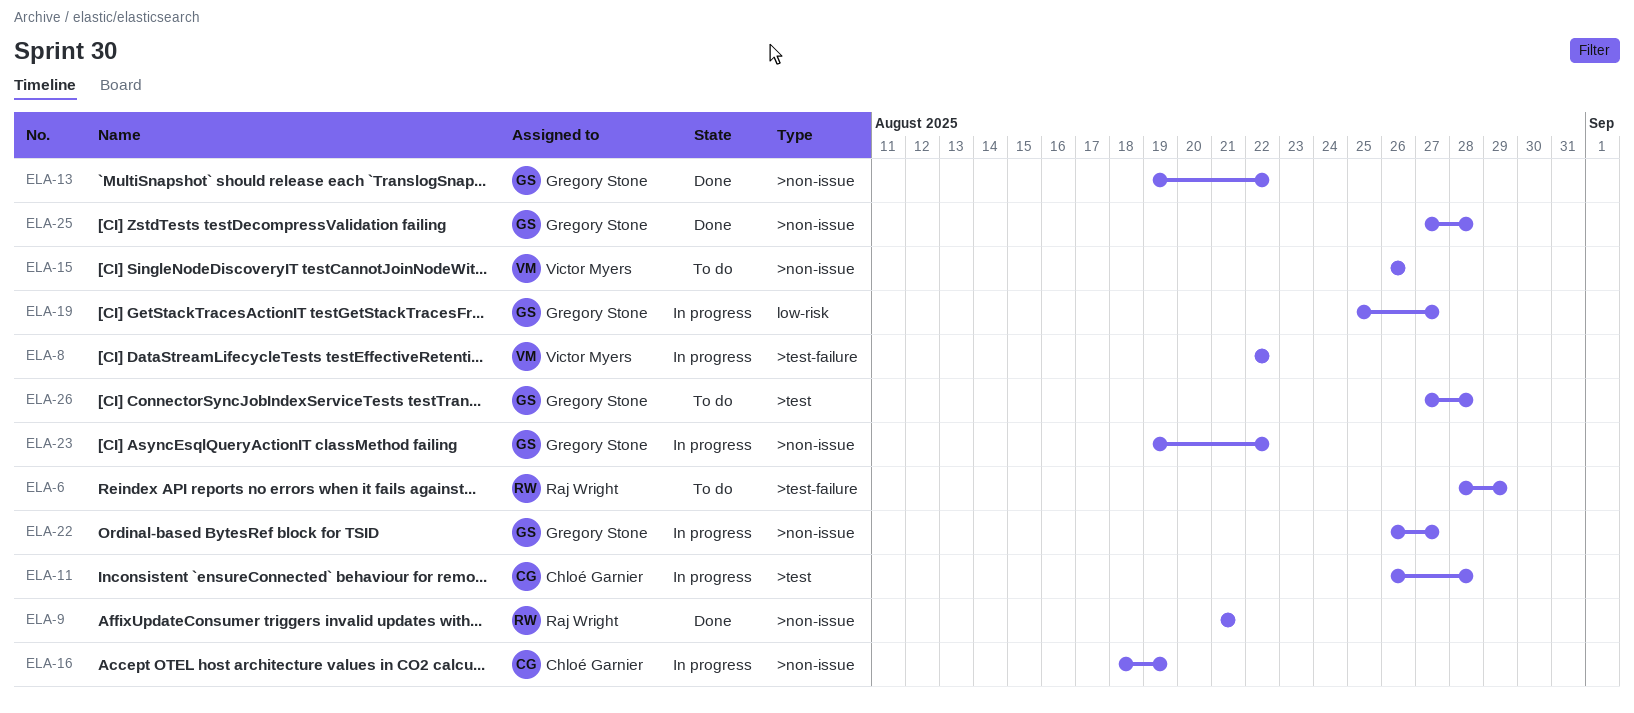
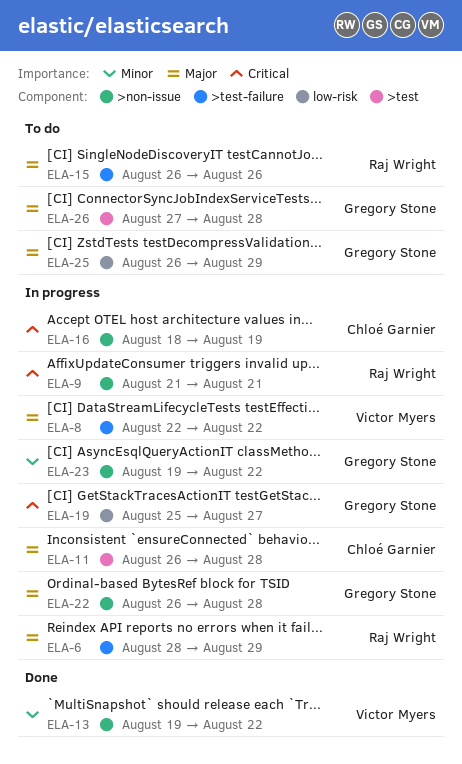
ELA-6, status: To do -> In progress
ELA-9, status: Done -> In progress
ELA-13, owner: Gregory Stone -> Victor Myers
ELA-15, owner: Victor Myers -> Raj Wright
ELA-15, label: >non-issue -> >test-failure
ELA-22, due: Aug 27 -> Aug 28
ELA-25, status: Done -> To do
ELA-25, label: >non-issue -> low-risk
ELA-25, start: Aug 27 -> Aug 26
ELA-25, due: Aug 28 -> Aug 29

